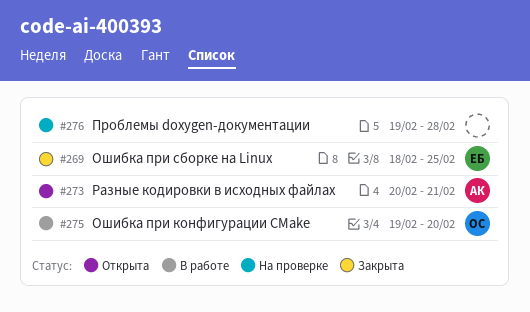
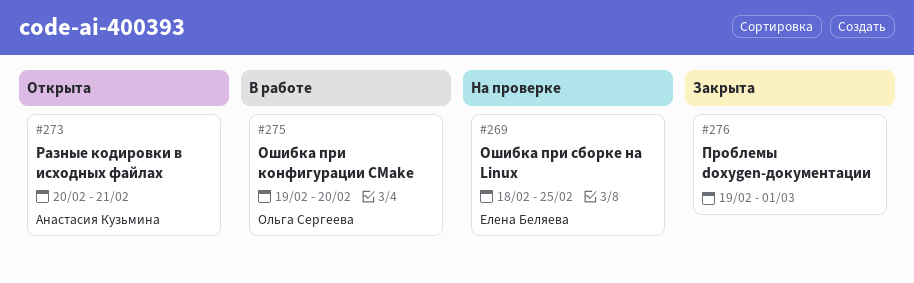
#269, status: Закрыта -> На проверке
#276, status: На проверке -> Закрыта
#276, due: Feb 28 -> Mar 1

